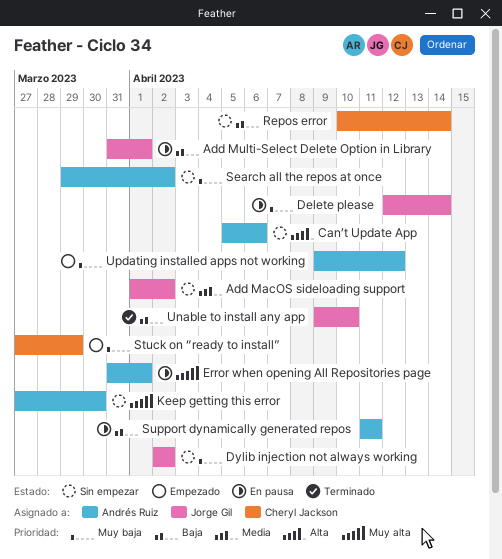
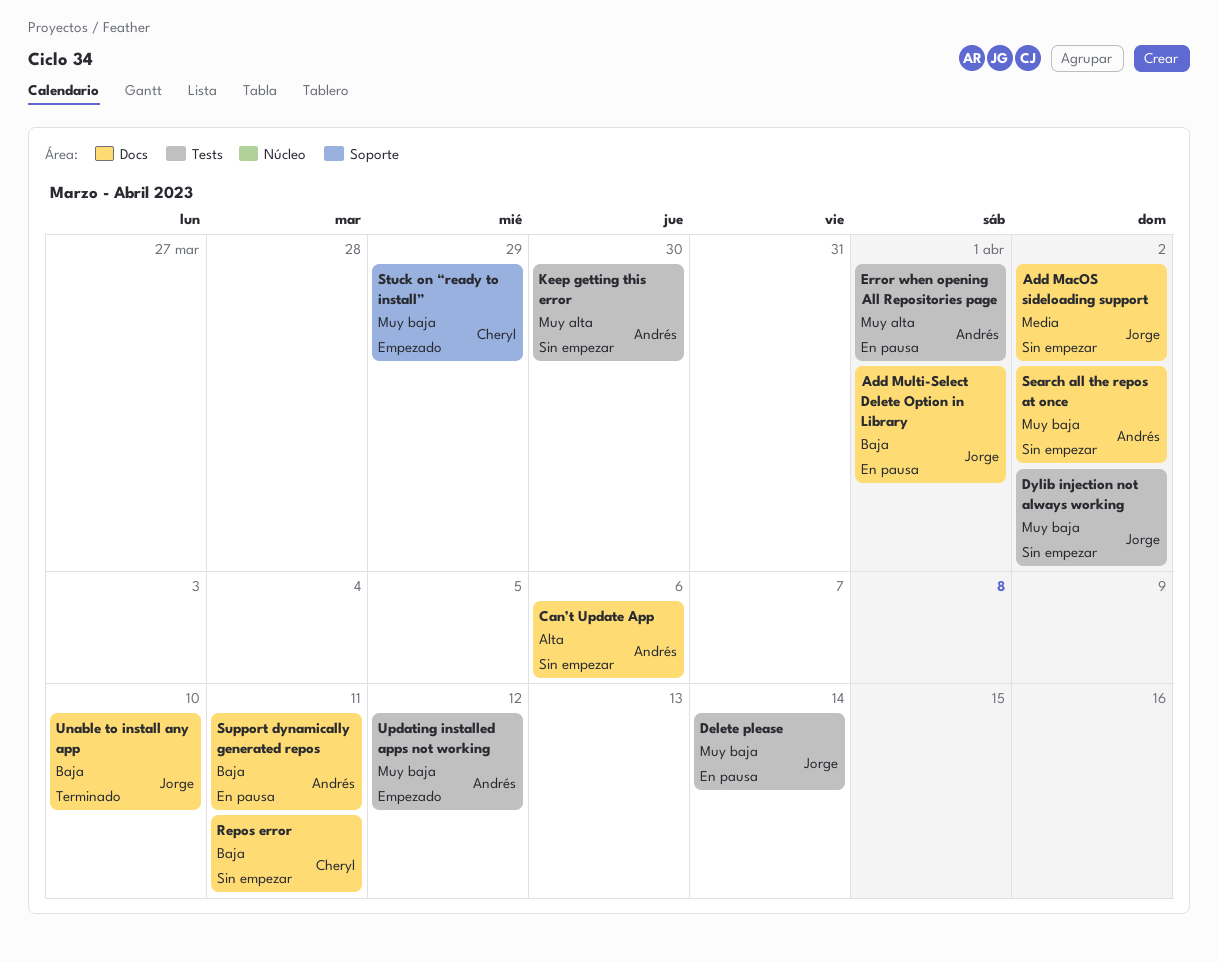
Repos error, due: Apr 14 -> Apr 11

